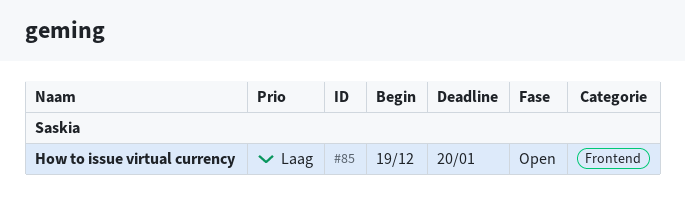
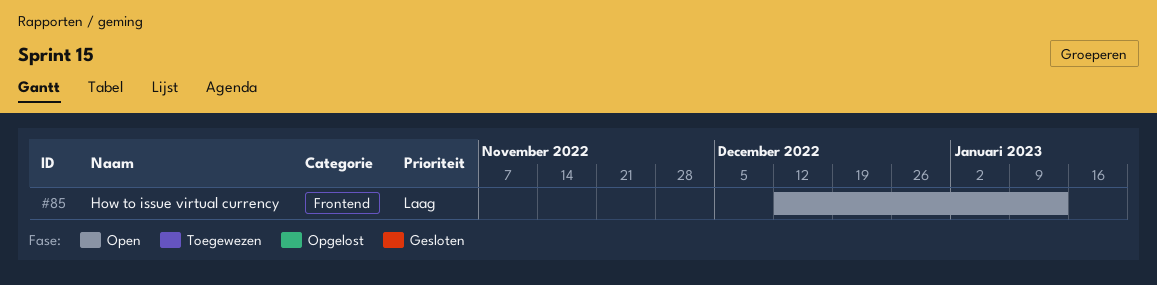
#85, start: Dec 19 -> Dec 12
#85, due: Jan 20 -> Jan 13

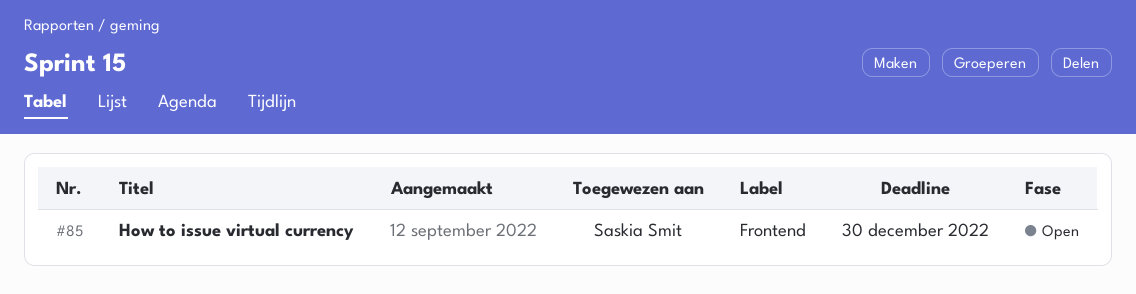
#85, due: Jan 13 -> Dec 30

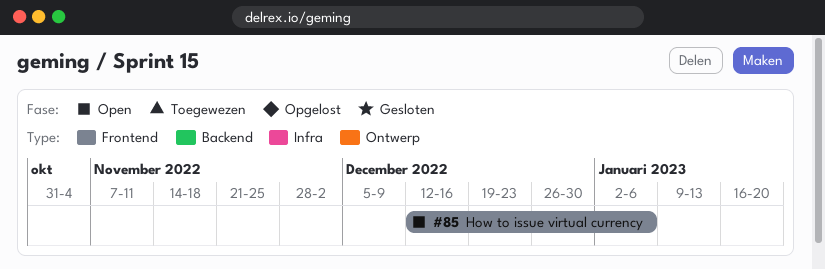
#85, due: Dec 30 -> Jan 6

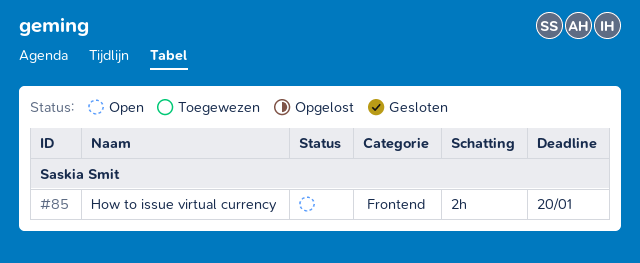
#85, due: Jan 6 -> Jan 20

